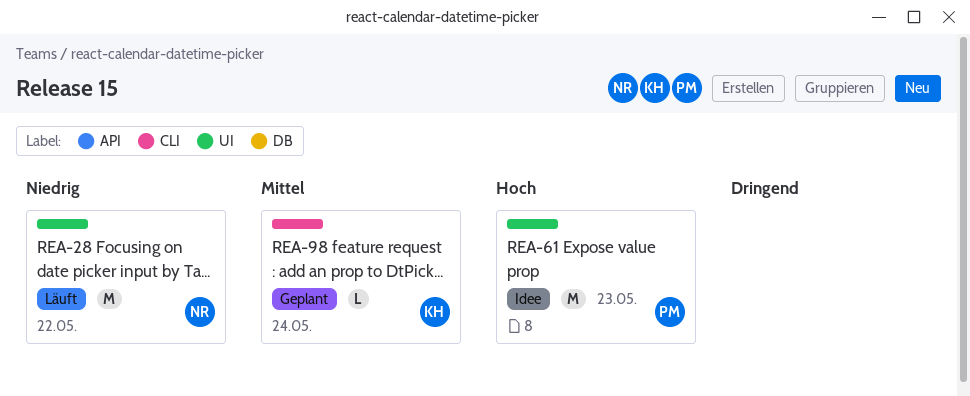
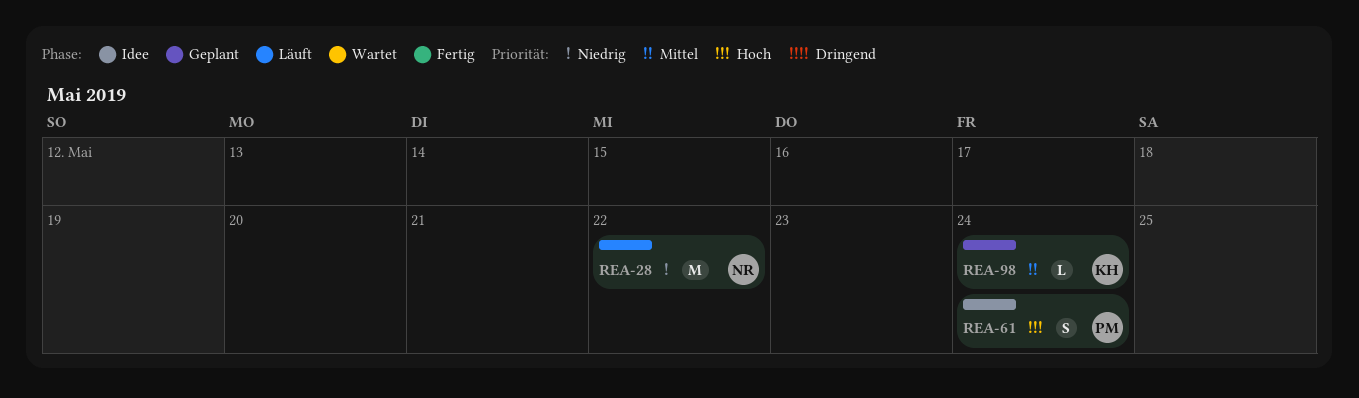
REA-61, estimate: M -> S
REA-61, due: May 23 -> May 24

